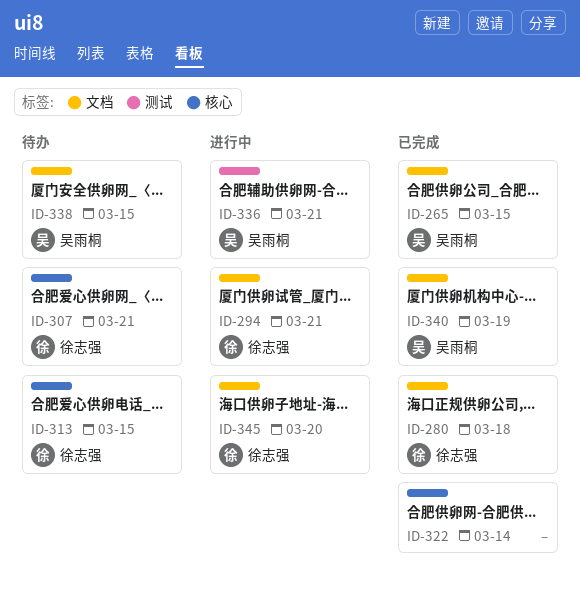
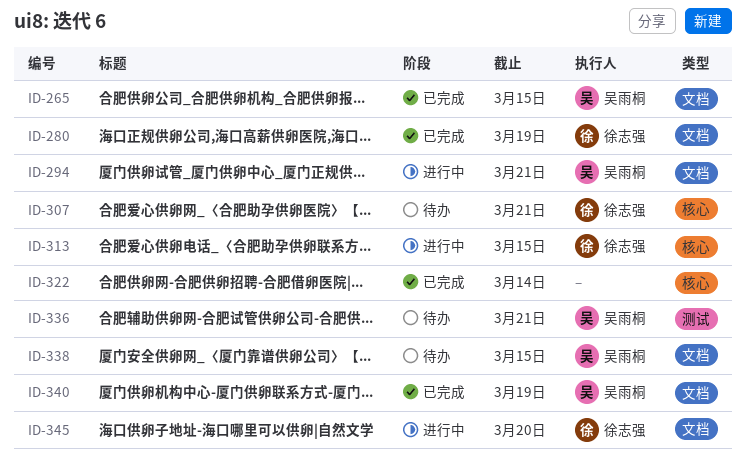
ID-280, due: Mar 18 -> Mar 19
ID-294, owner: 徐志强 -> 吴雨桐
ID-313, status: 待办 -> 进行中
ID-336, status: 进行中 -> 待办

